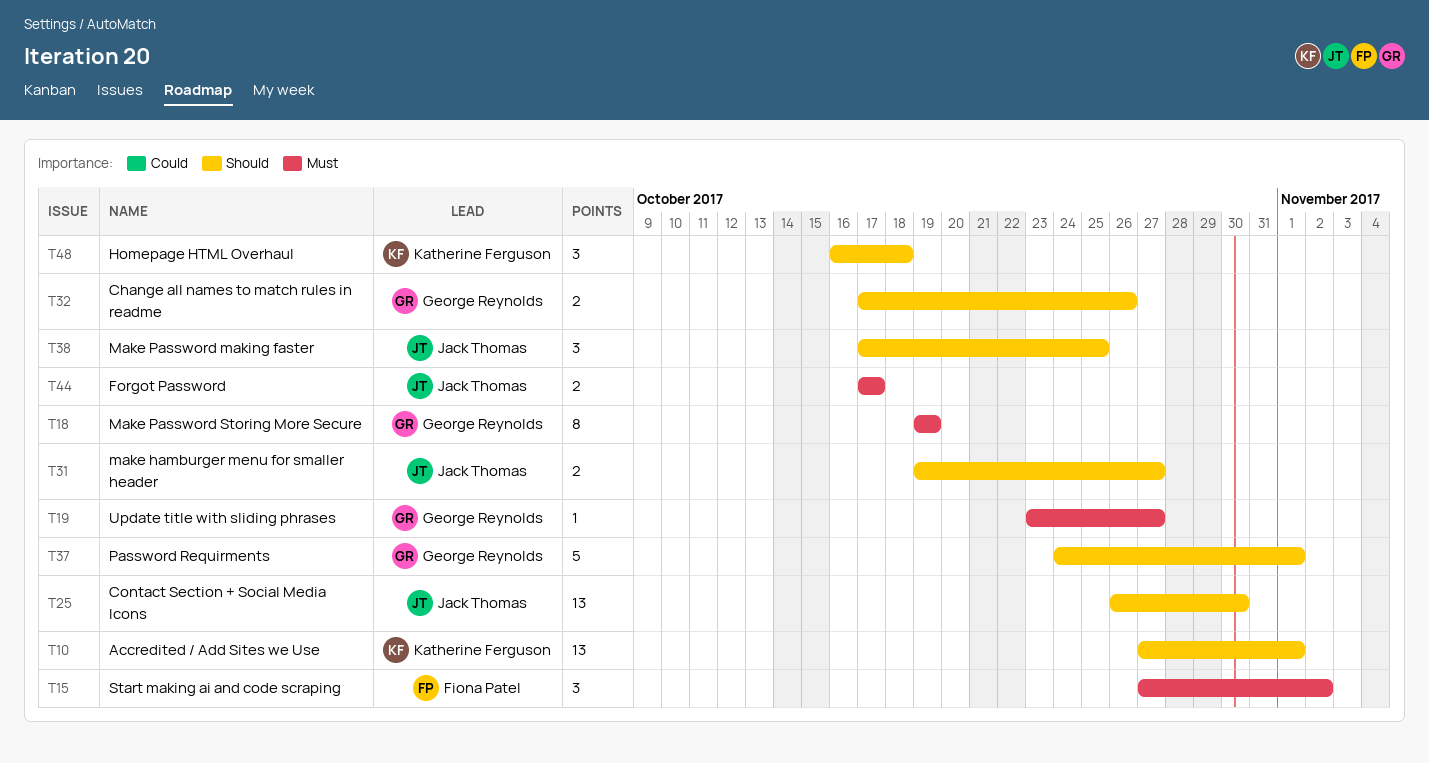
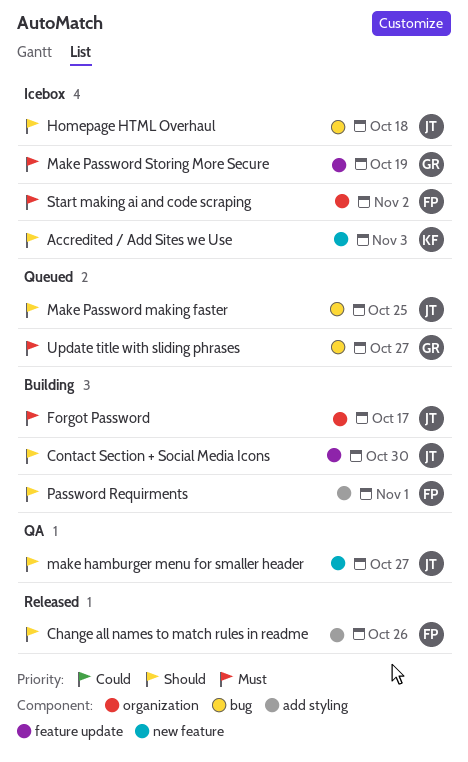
Accredited / Add Sites we Use, due: Nov 1 -> Nov 3
Change all names to match rules in readme, owner: George Reynolds -> Fiona Patel
Homepage HTML Overhaul, owner: Katherine Ferguson -> Jack Thomas
Password Requirments, owner: George Reynolds -> Fiona Patel

